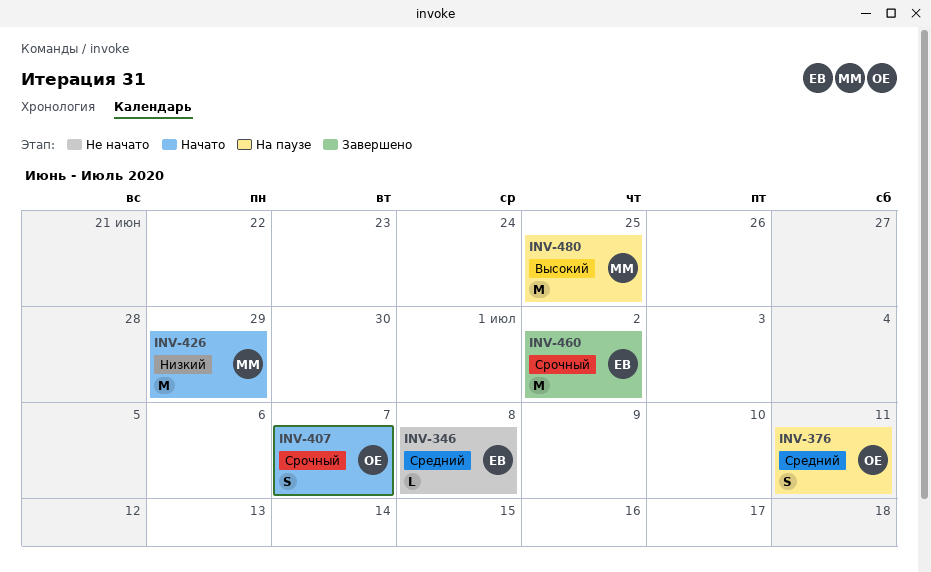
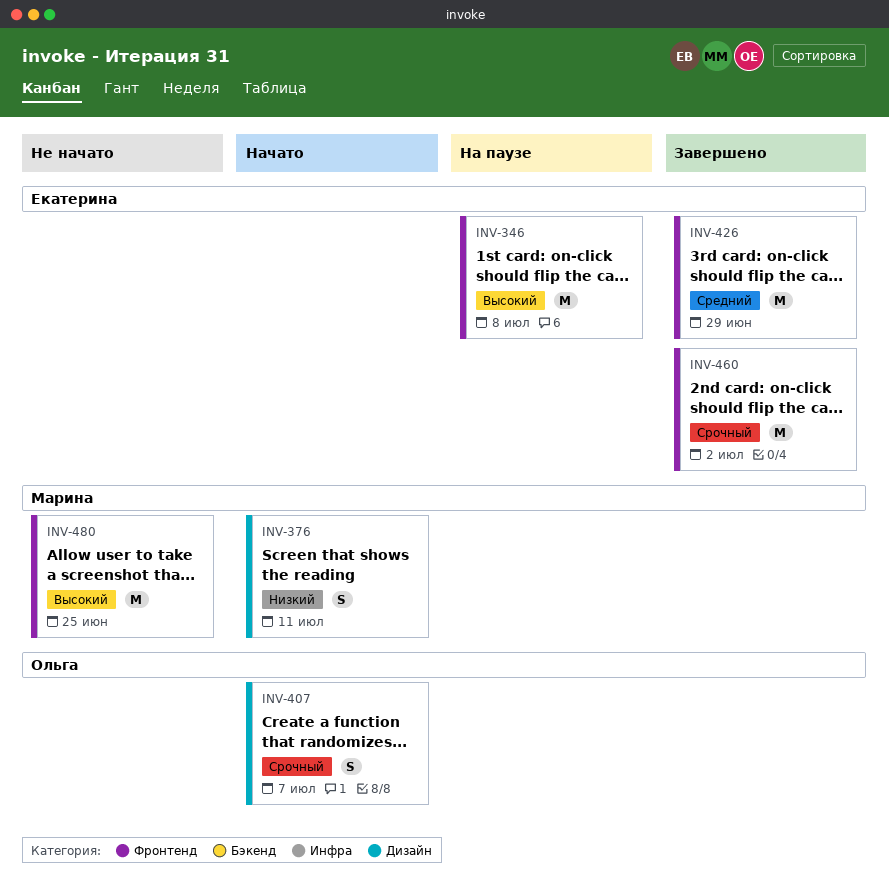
INV-346, status: Не начато -> На паузе
INV-346, priority: Средний -> Высокий
INV-346, estimate: L -> M
INV-376, status: На паузе -> Начато
INV-376, owner: Ольга -> Марина
INV-376, priority: Средний -> Низкий
INV-426, status: Начато -> Завершено
INV-426, owner: Марина -> Екатерина
INV-426, priority: Низкий -> Средний
INV-480, status: На паузе -> Не начато

